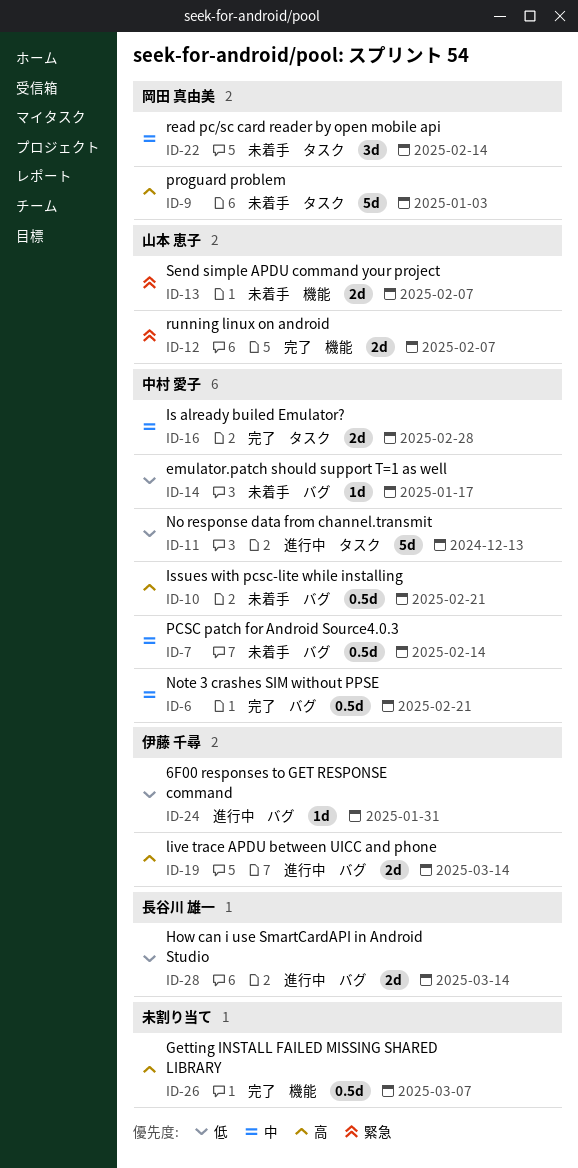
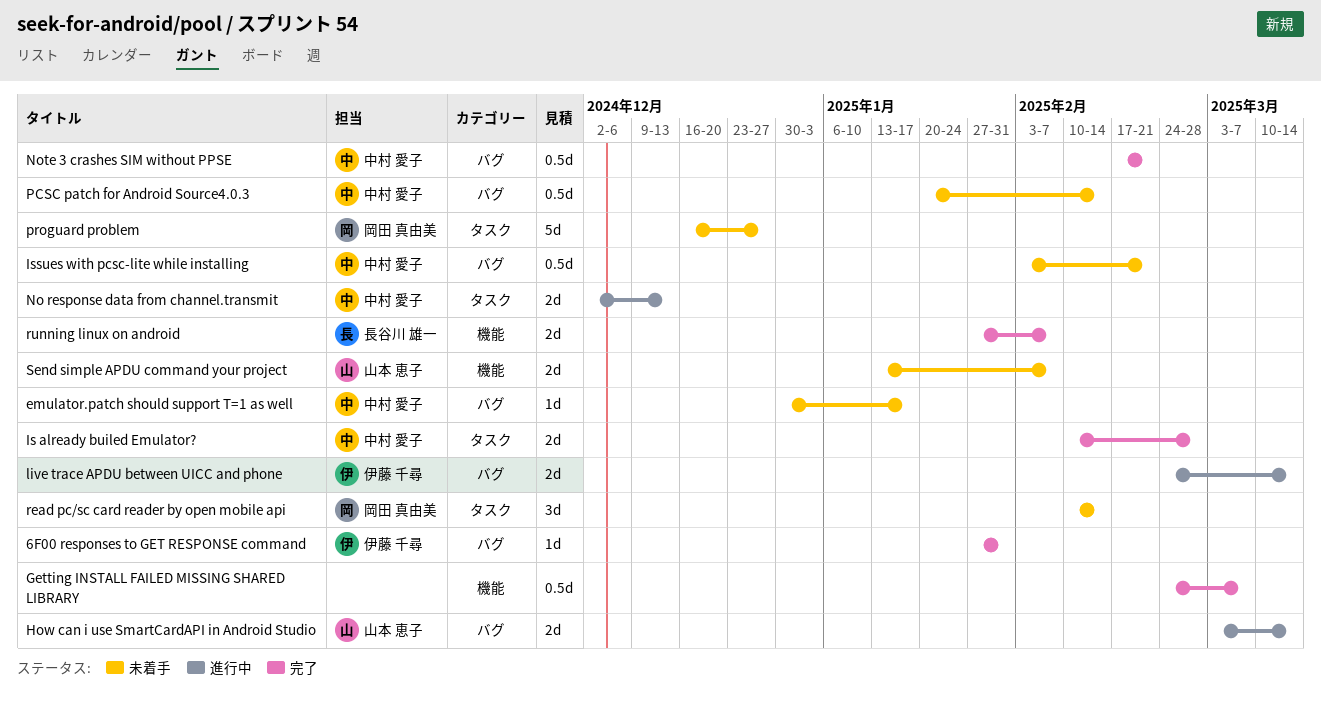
6F00 responses to GET RESPONSE command, status: 進行中 -> 完了
How can i use SmartCardAPI in Android Studio, owner: 長谷川 雄一 -> 山本 恵子
No response data from channel.transmit, estimate: 5d -> 2d
proguard problem, due: Jan 3 -> Dec 27
running linux on android, owner: 山本 恵子 -> 長谷川 雄一

